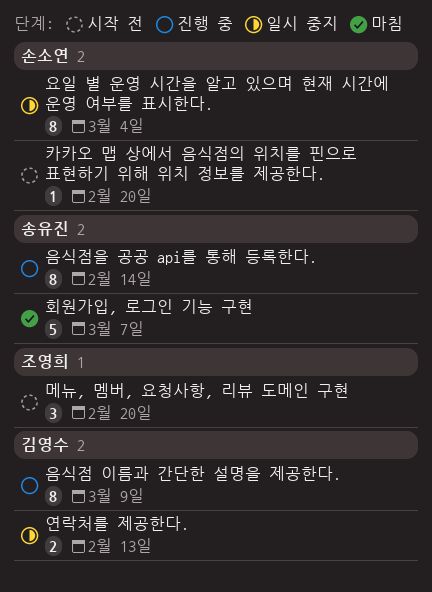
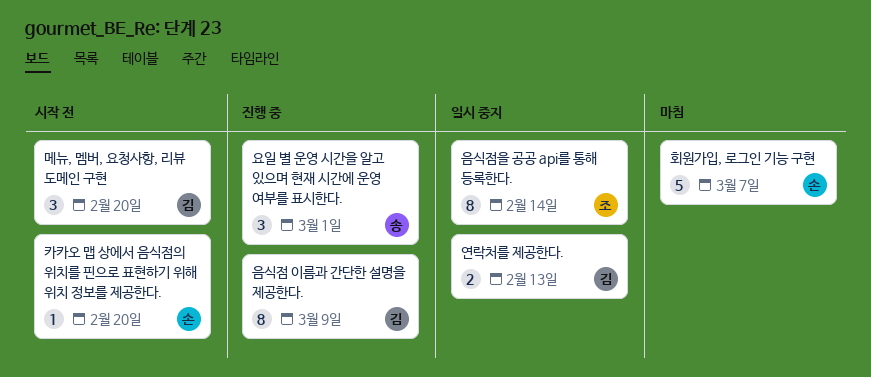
메뉴, 멤버, 요청사항, 리뷰 도메인 구현, owner: 조영희 -> 김영수
요일 별 운영 시간을 알고 있으며 현재 시간에 운영 여부를 표시한다., status: 일시 중지 -> 진행 중
요일 별 운영 시간을 알고 있으며 현재 시간에 운영 여부를 표시한다., owner: 손소연 -> 송유진
요일 별 운영 시간을 알고 있으며 현재 시간에 운영 여부를 표시한다., estimate: 8 -> 3
요일 별 운영 시간을 알고 있으며 현재 시간에 운영 여부를 표시한다., due: Mar 4 -> Mar 1
음식점을 공공 api를 통해 등록한다., status: 진행 중 -> 일시 중지
음식점을 공공 api를 통해 등록한다., owner: 송유진 -> 조영희
회원가입, 로그인 기능 구현, owner: 송유진 -> 손소연

